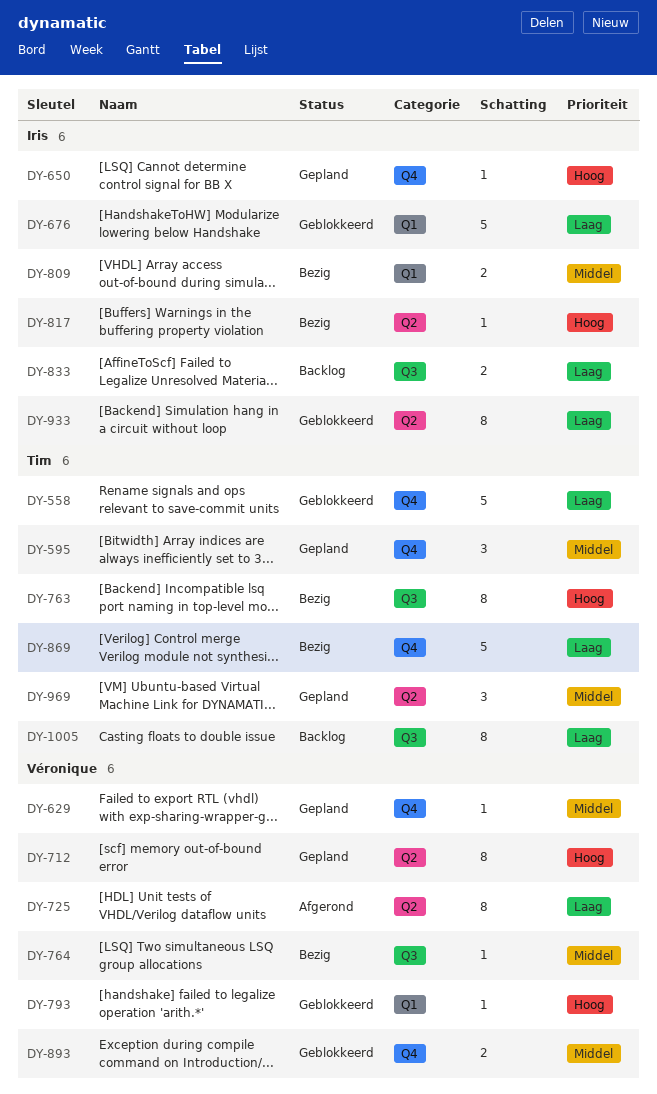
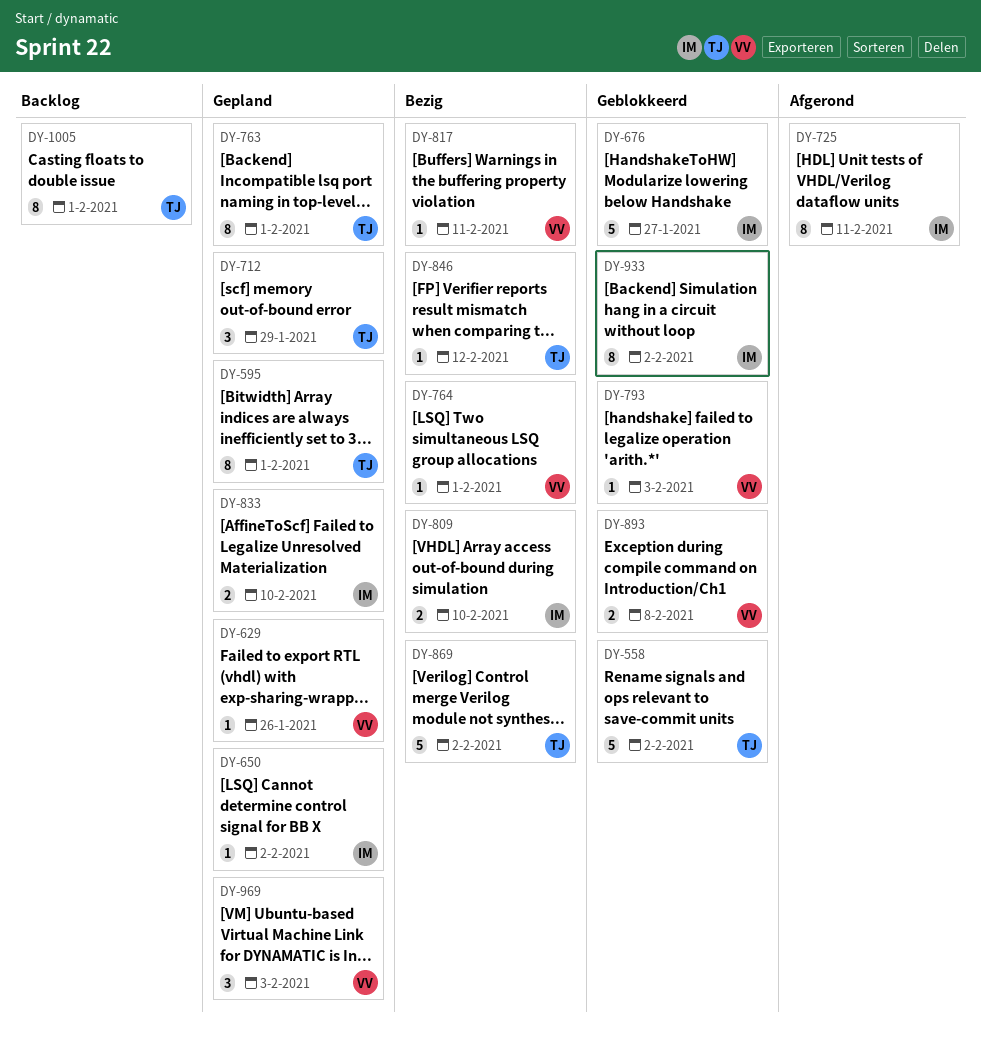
DY-595, estimate: 3 -> 8
DY-712, owner: Véronique -> Tim
DY-712, estimate: 8 -> 3
DY-725, owner: Véronique -> Iris
DY-763, status: Bezig -> Gepland
DY-817, owner: Iris -> Véronique
DY-833, status: Backlog -> Gepland
DY-846: none -> present
DY-969, owner: Tim -> Véronique

